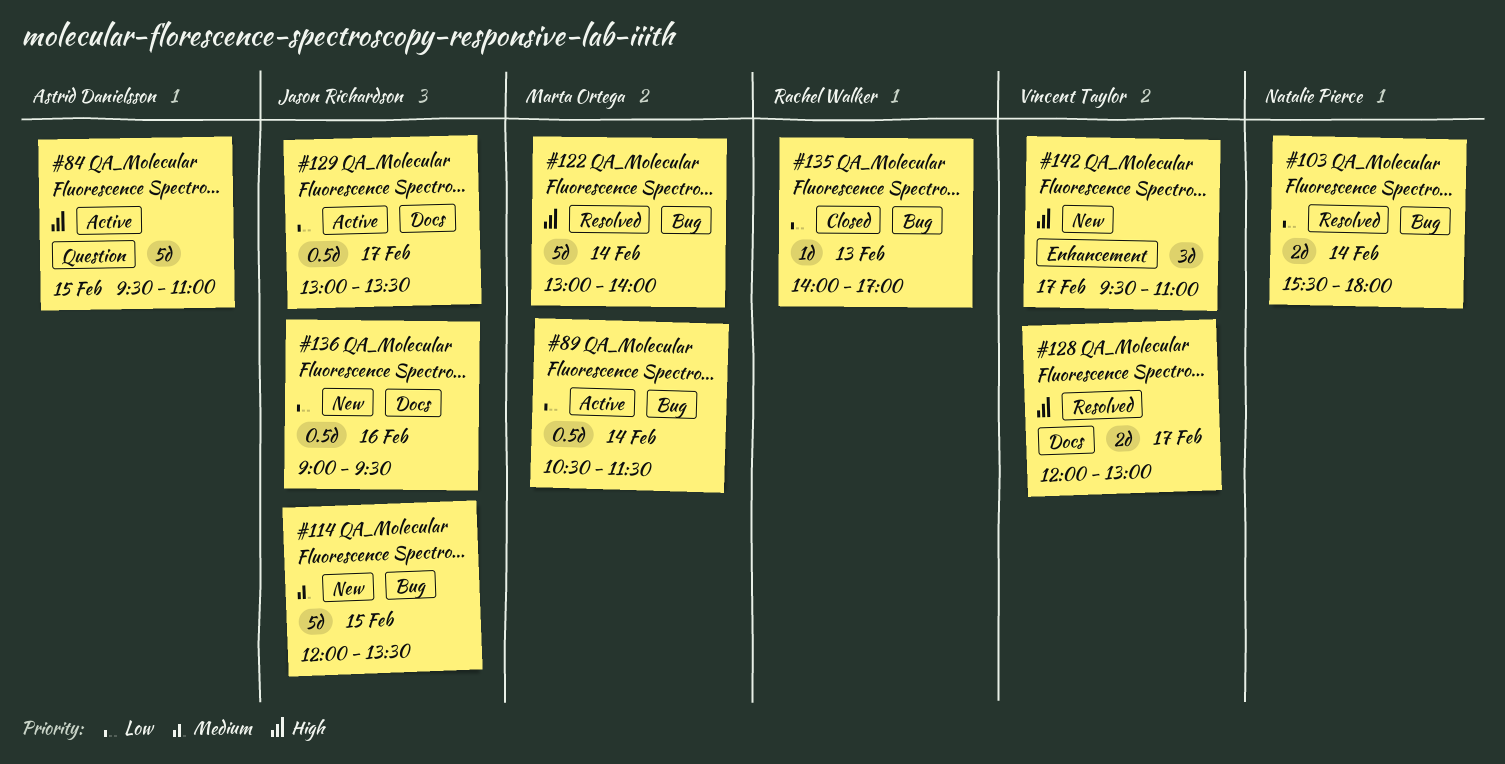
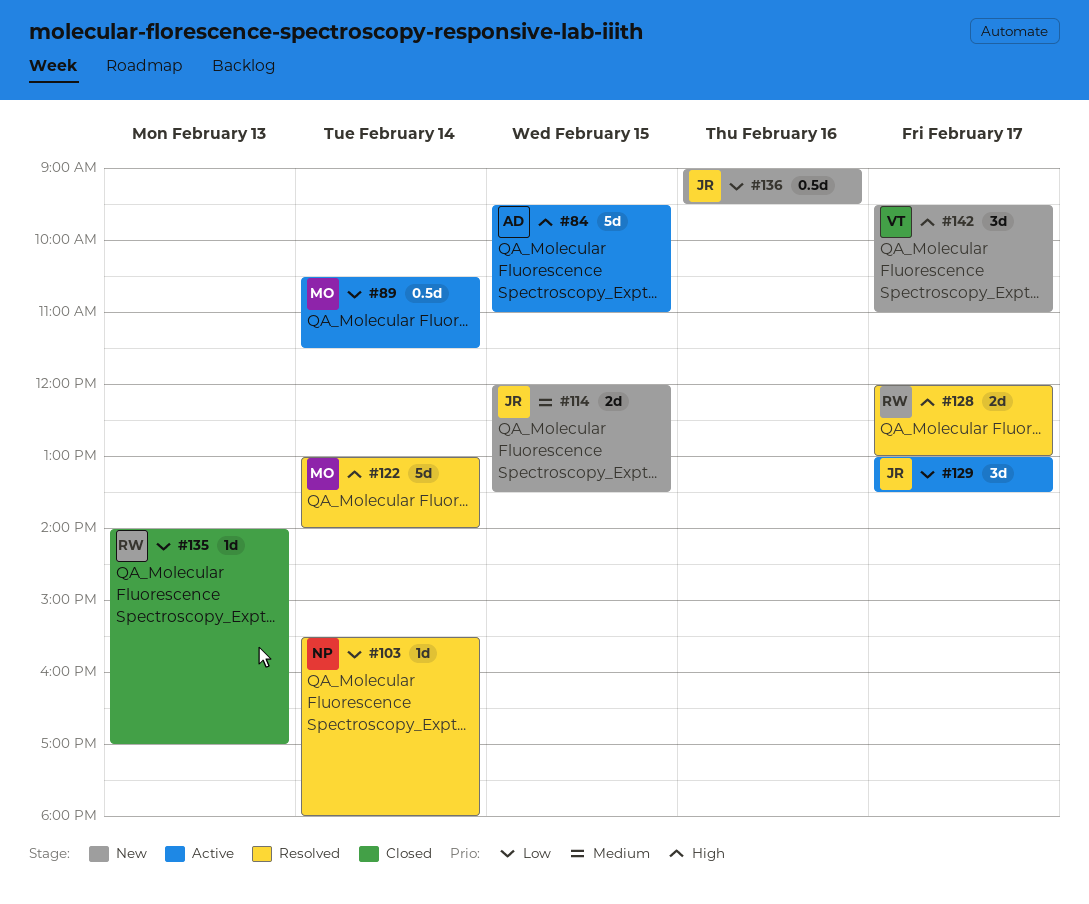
#103, estimate: 2d -> 1d
#114, estimate: 5d -> 2d
#128, owner: Vincent Taylor -> Rachel Walker
#129, estimate: 0.5d -> 3d

